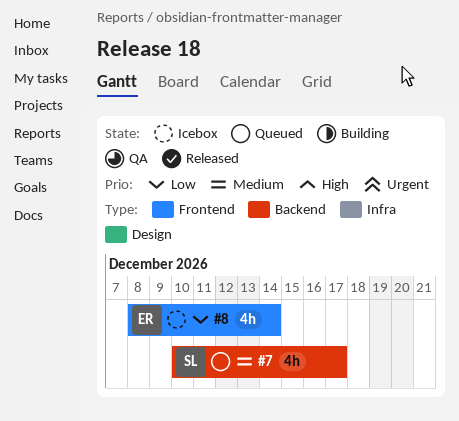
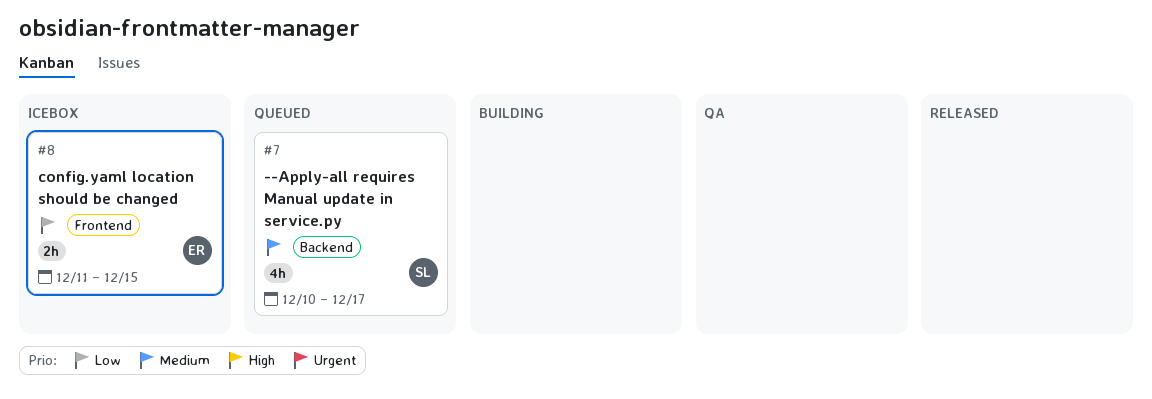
#8, estimate: 4h -> 2h
#8, start: Dec 8 -> Dec 11
#8, due: Dec 14 -> Dec 15

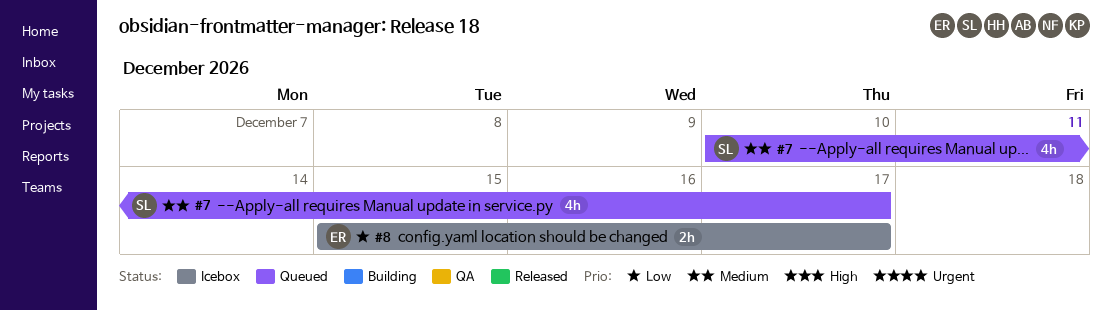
#8, start: Dec 11 -> Dec 15
#8, due: Dec 15 -> Dec 17

